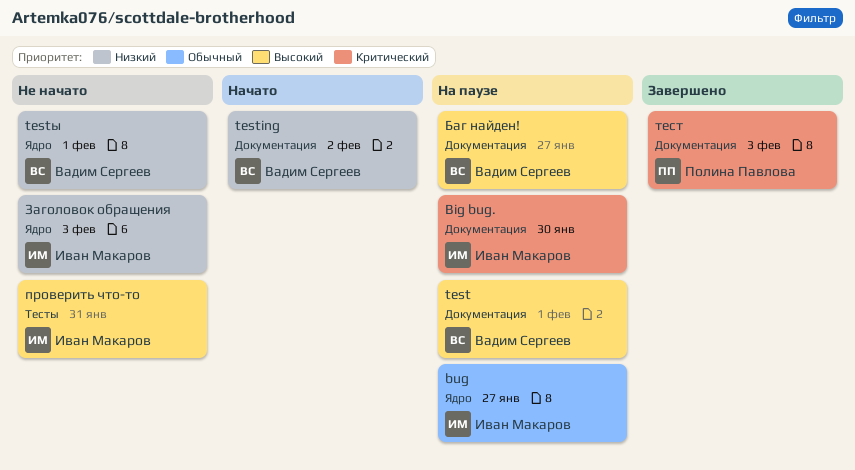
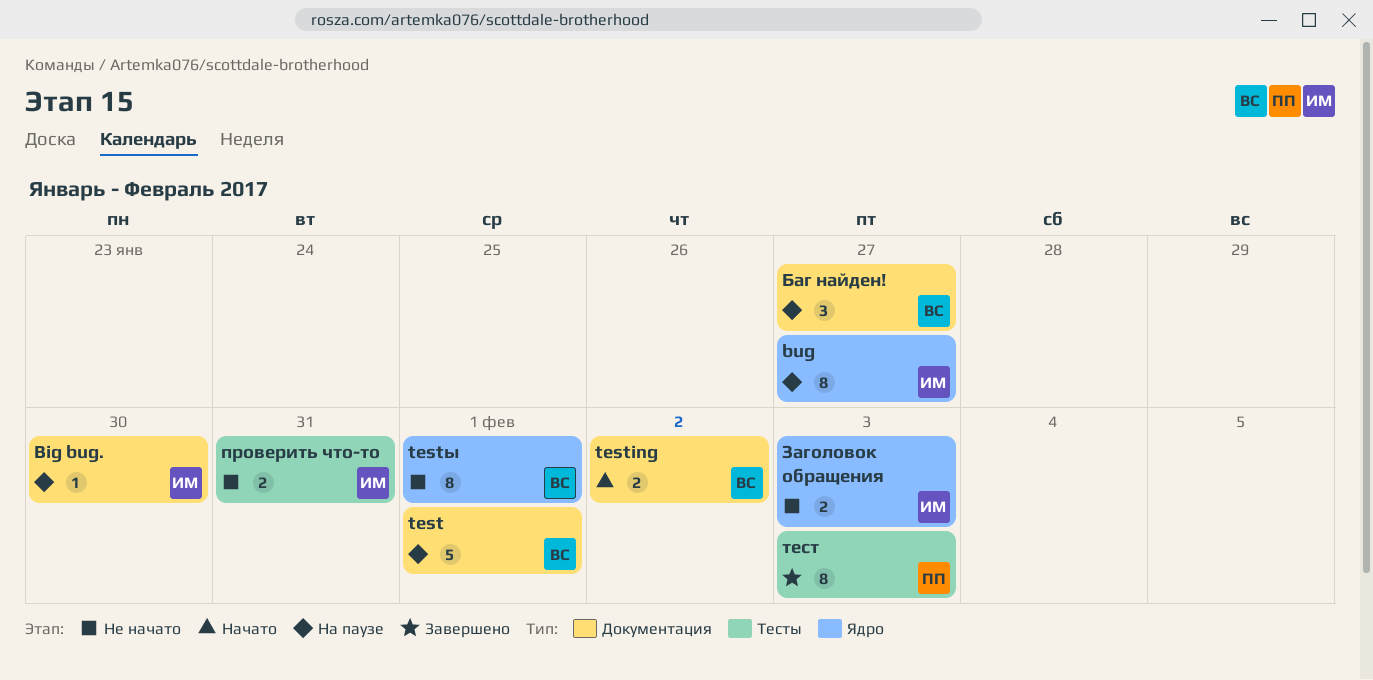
тест, label: Документация -> Тесты

